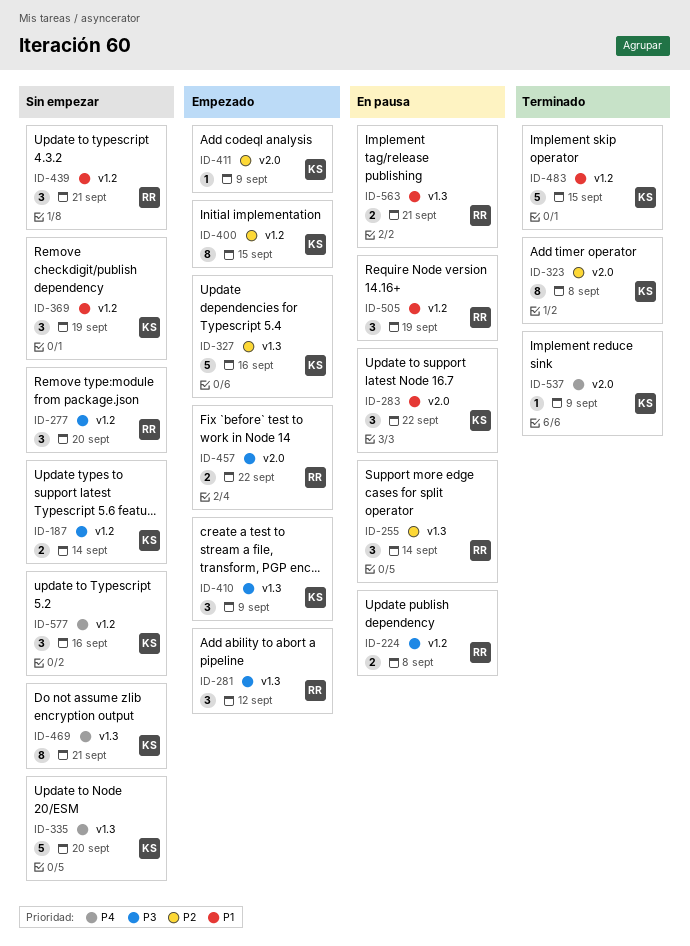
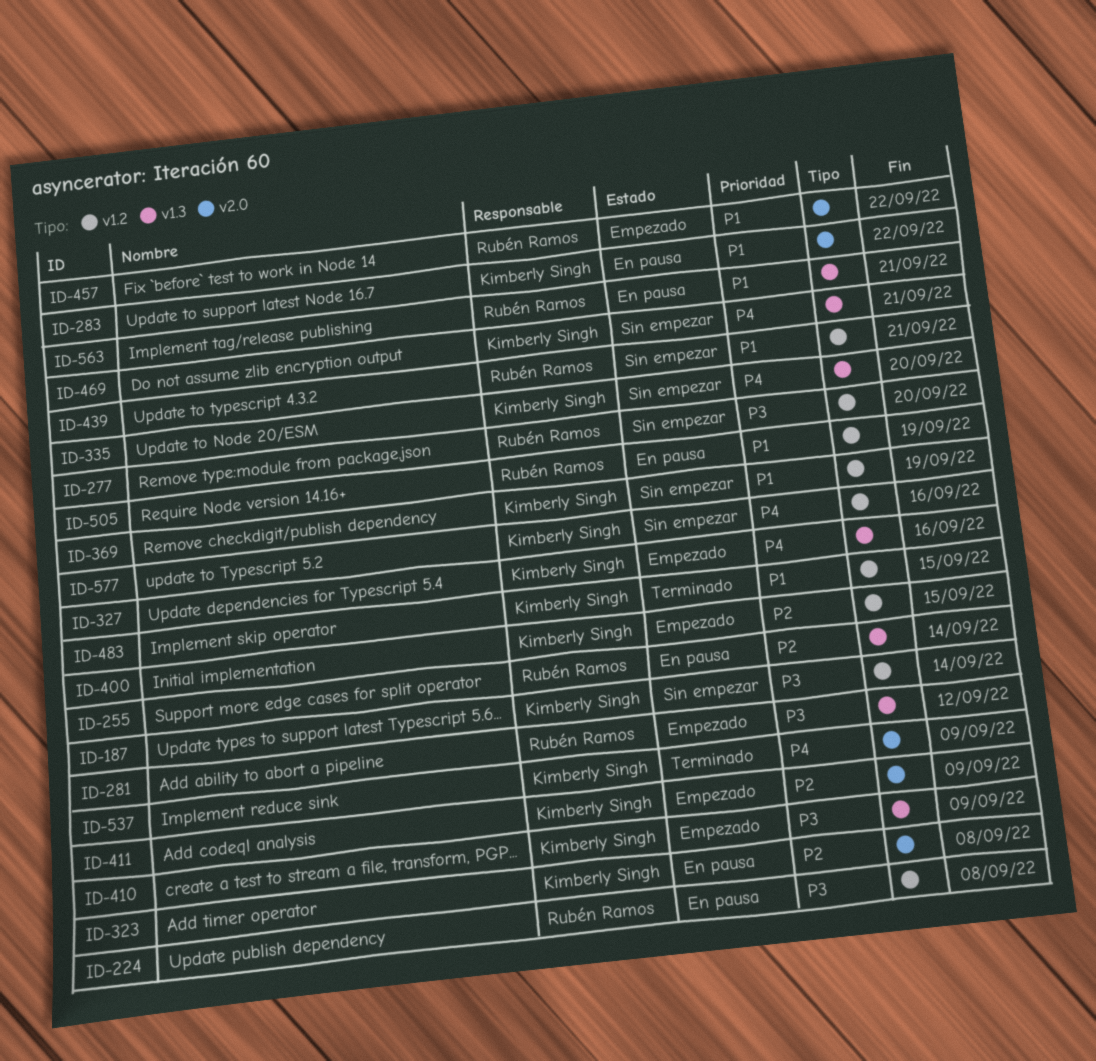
ID-323, status: Terminado -> En pausa
ID-327, priority: P2 -> P4
ID-457, priority: P3 -> P1

